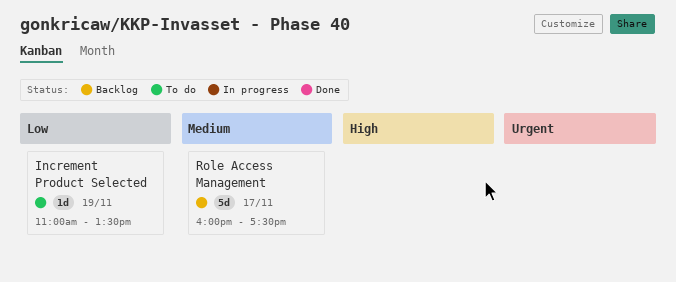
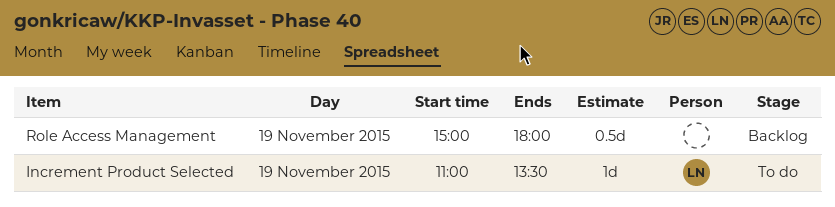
Role Access Management, estimate: 5d -> 0.5d
Role Access Management, day: Nov 17 -> Nov 19
Role Access Management, begins: 16:00 -> 15:00
Role Access Management, ends: 17:30 -> 18:00

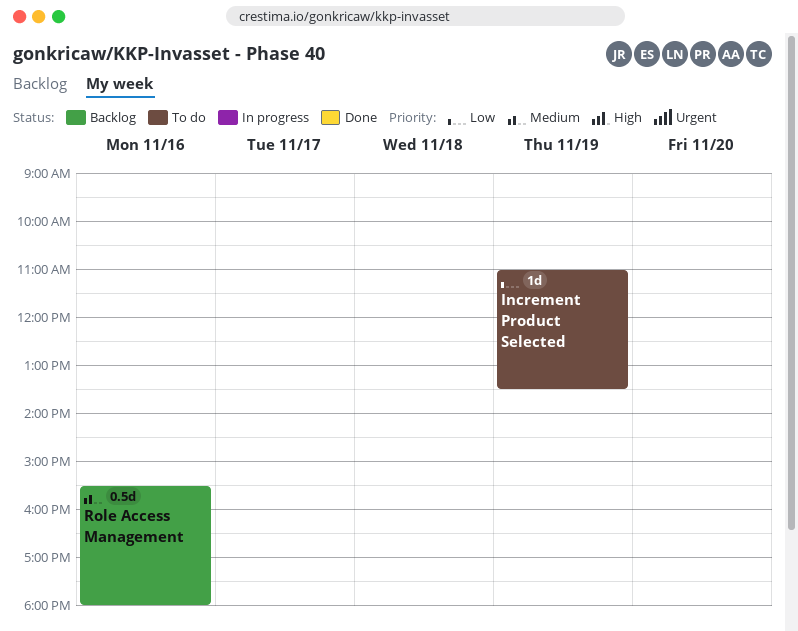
Role Access Management, day: Nov 19 -> Nov 16
Role Access Management, begins: 15:00 -> 15:30

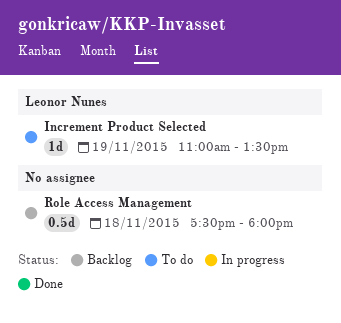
Role Access Management, day: Nov 16 -> Nov 18
Role Access Management, begins: 15:30 -> 17:30

